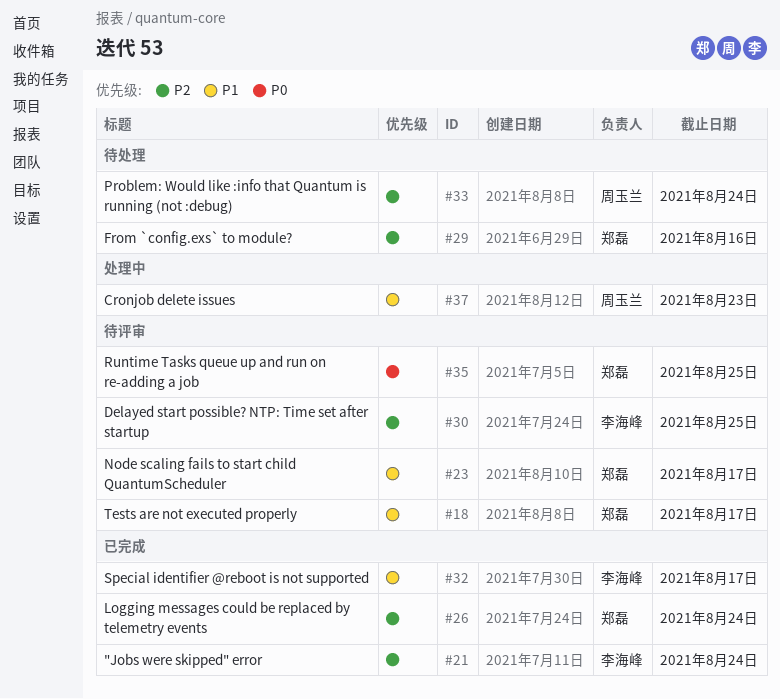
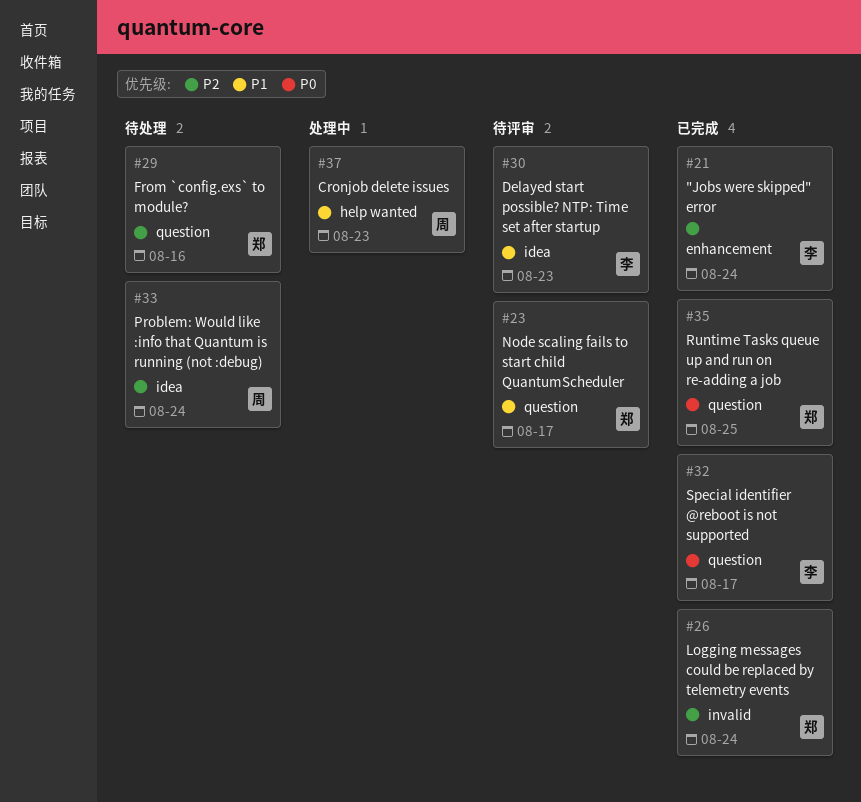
#18: present -> none
#30, priority: P2 -> P1
#30, due: Aug 25 -> Aug 23
#32, priority: P1 -> P0
#35, status: 待评审 -> 已完成

